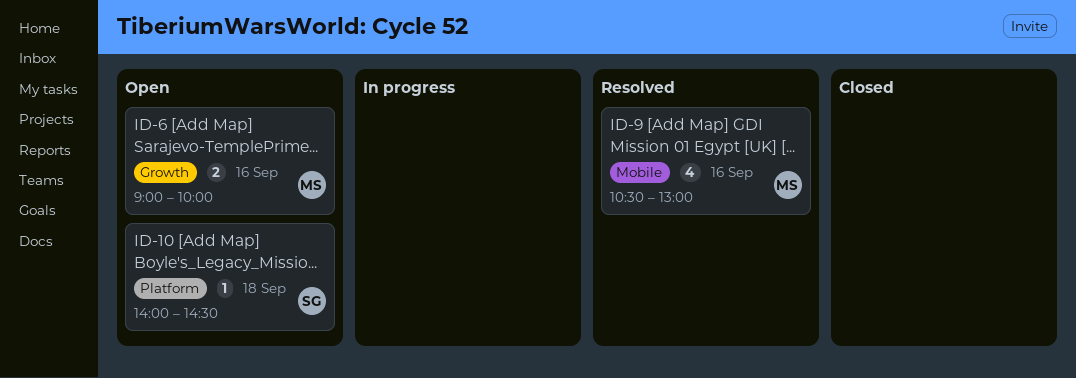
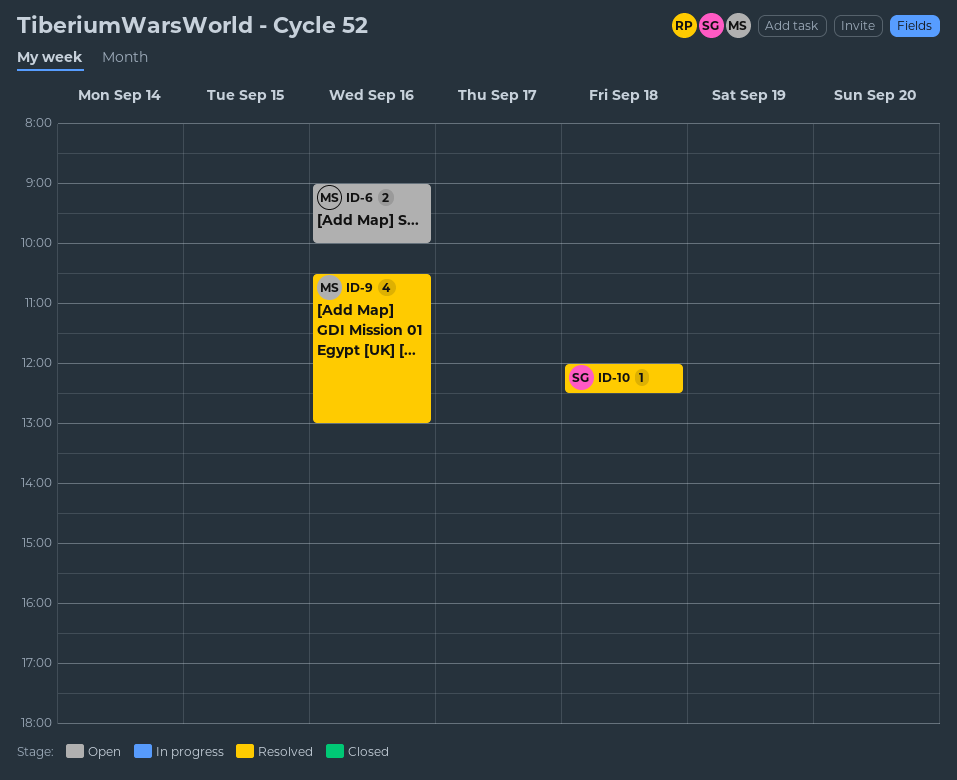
ID-10, status: Open -> Resolved
ID-10, begins: 14:00 -> 12:00
ID-10, ends: 14:30 -> 12:30

